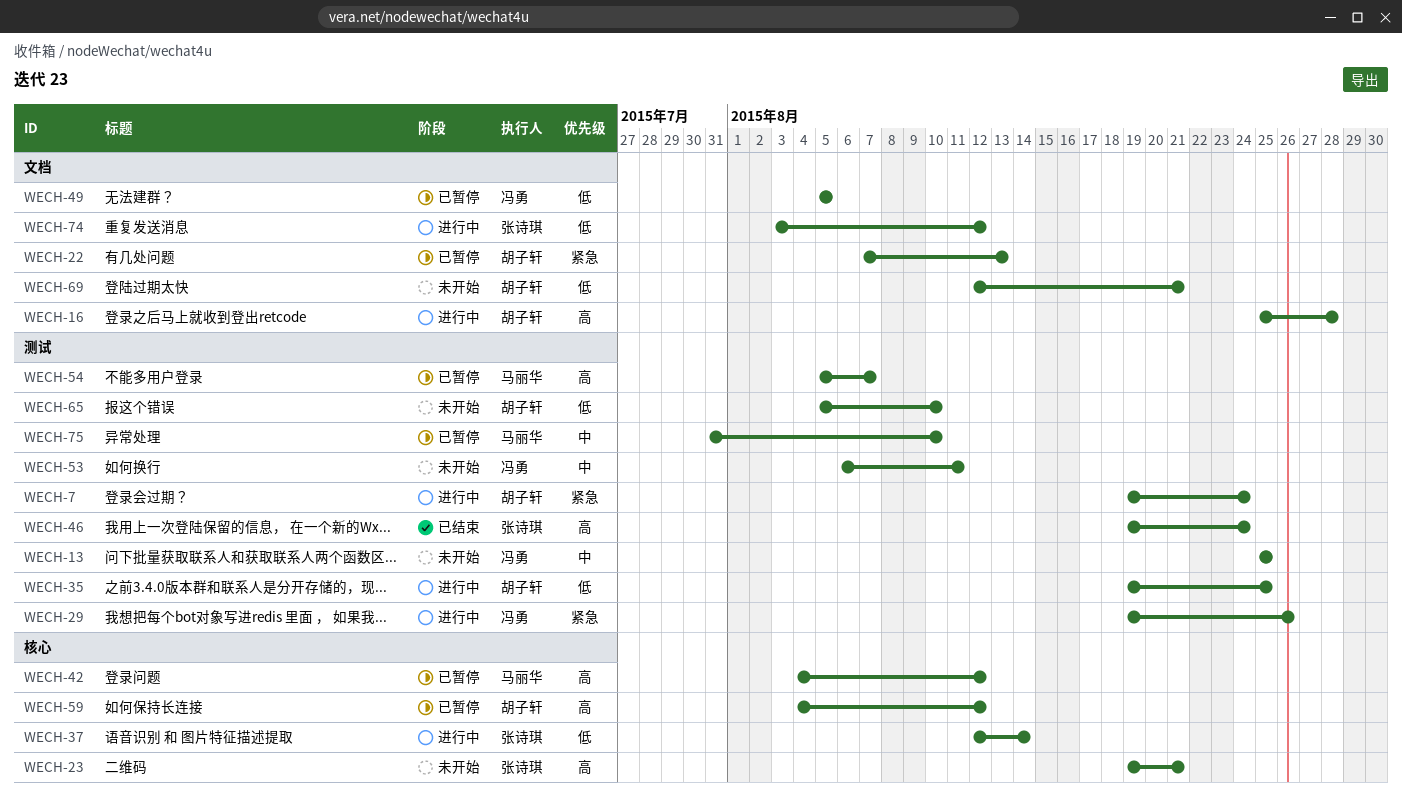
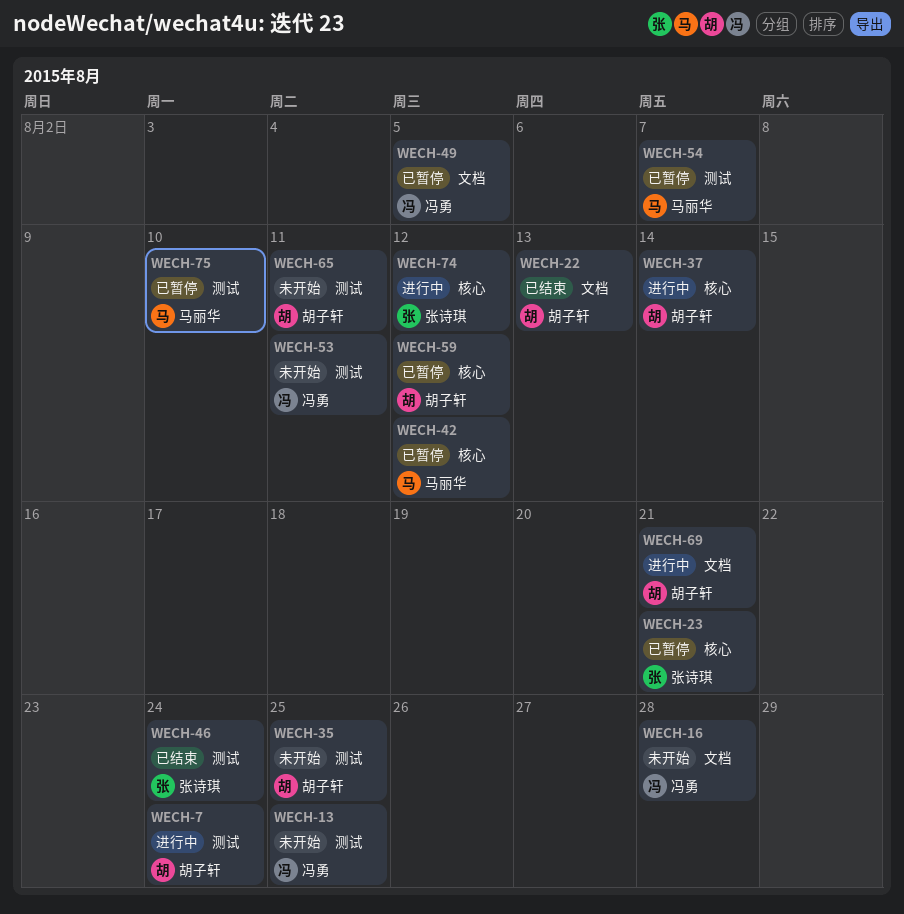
WECH-16, status: 进行中 -> 未开始
WECH-16, owner: 胡子轩 -> 冯勇
WECH-22, status: 已暂停 -> 已结束
WECH-23, status: 未开始 -> 已暂停
WECH-29: present -> none
WECH-35, status: 进行中 -> 未开始
WECH-37, owner: 张诗琪 -> 胡子轩
WECH-65, due: Aug 10 -> Aug 11
WECH-69, status: 未开始 -> 进行中
WECH-74, label: 文档 -> 核心

